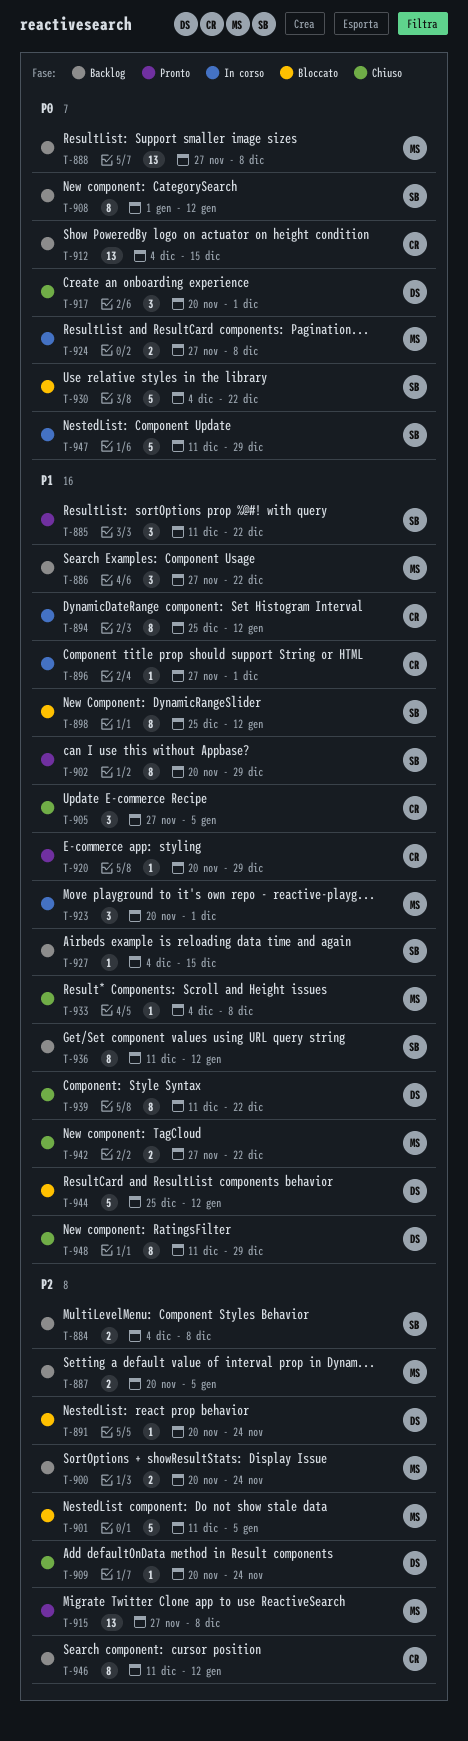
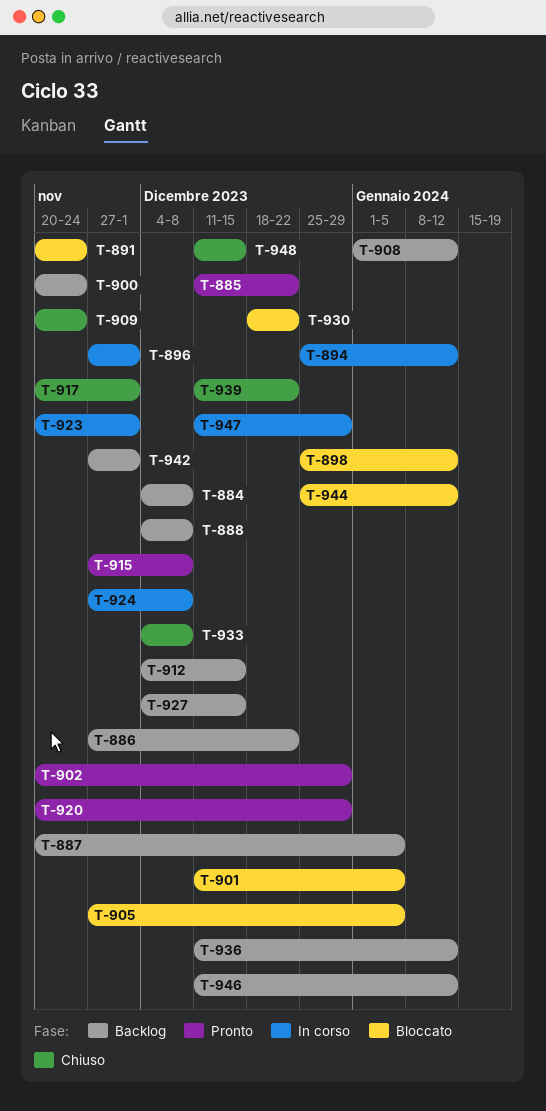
T-888, start: Nov 27 -> Dec 4
T-905, status: Chiuso -> Bloccato
T-930, start: Dec 4 -> Dec 18
T-942, status: Chiuso -> Backlog
T-942, due: Dec 22 -> Dec 1
T-948, due: Dec 29 -> Dec 15

